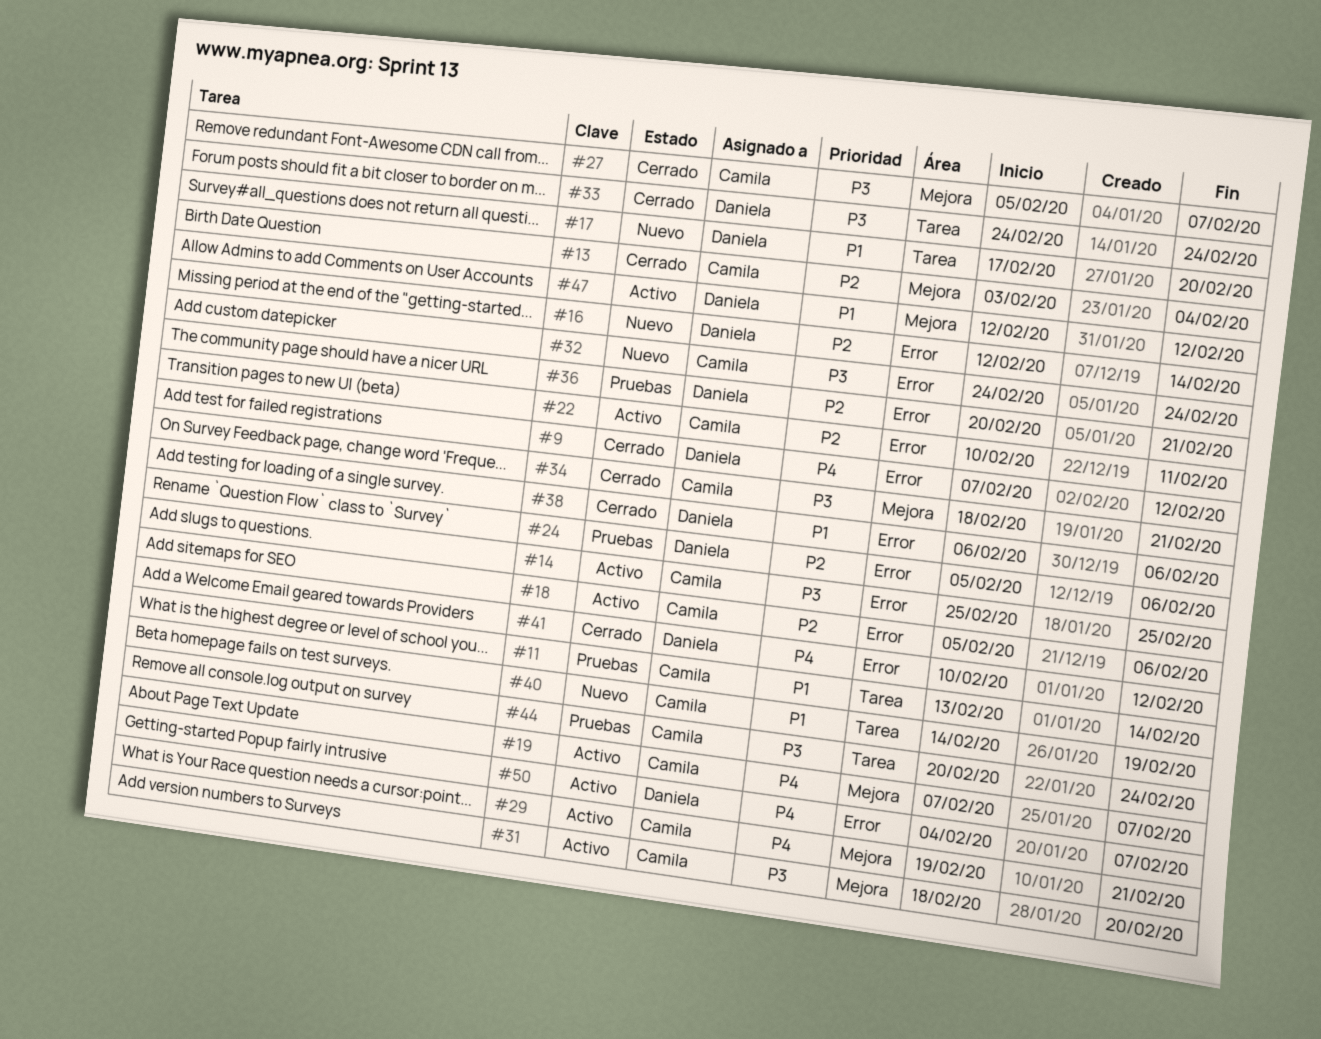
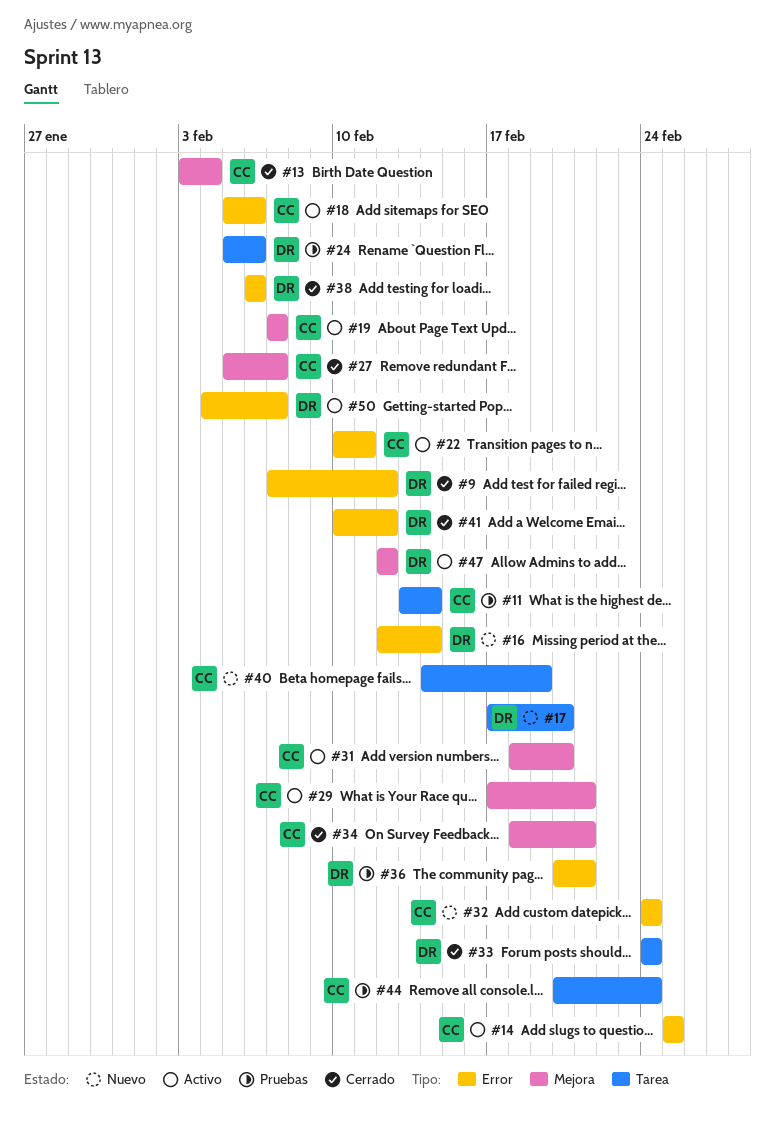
#24, label: Error -> Tarea
#29, start: Feb 19 -> Feb 17

